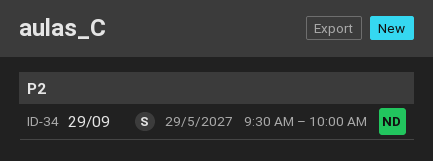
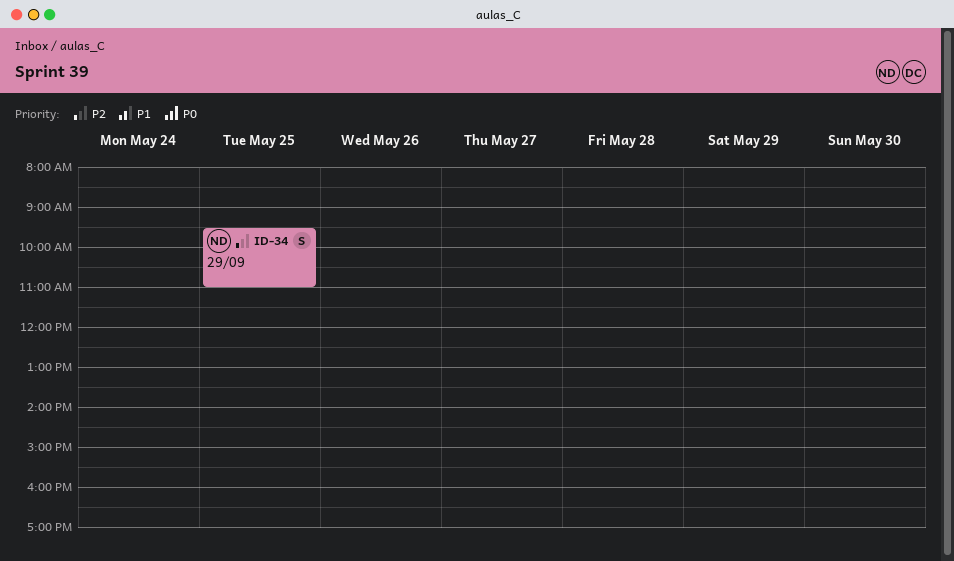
ID-34, day: May 29 -> May 25
ID-34, ends: 10:00 -> 11:00

